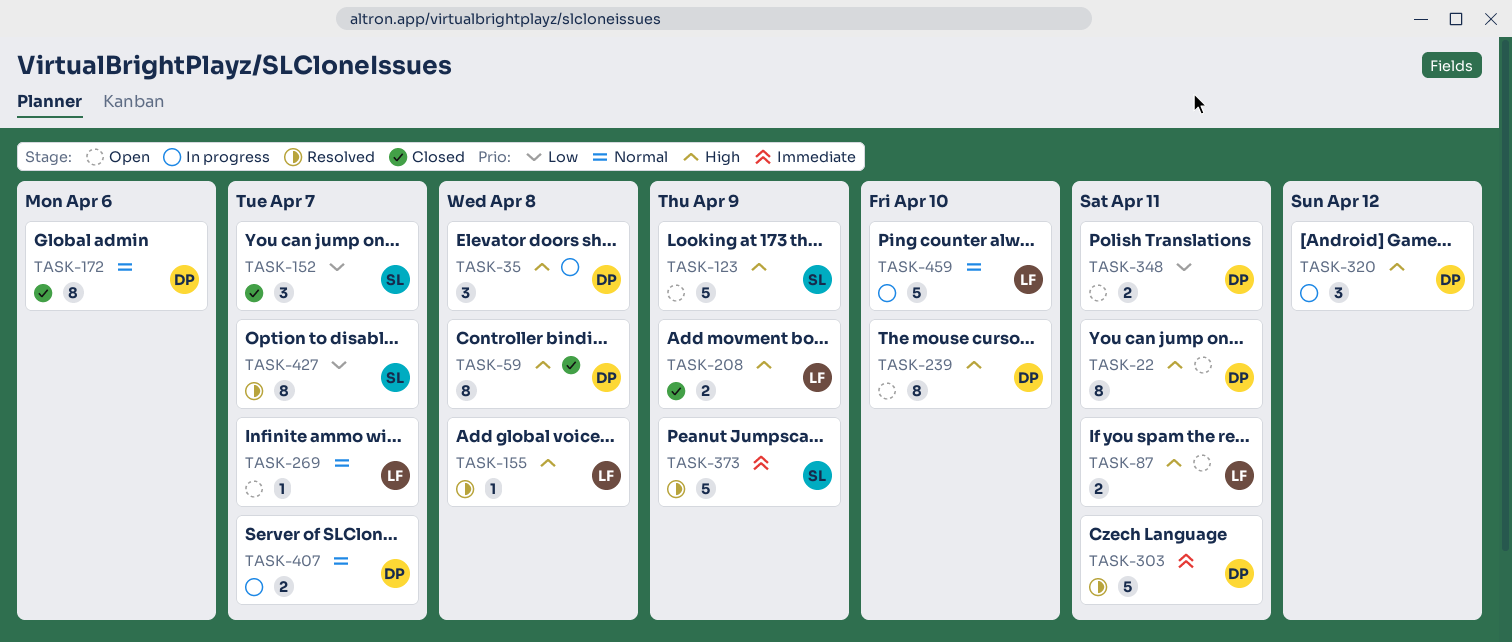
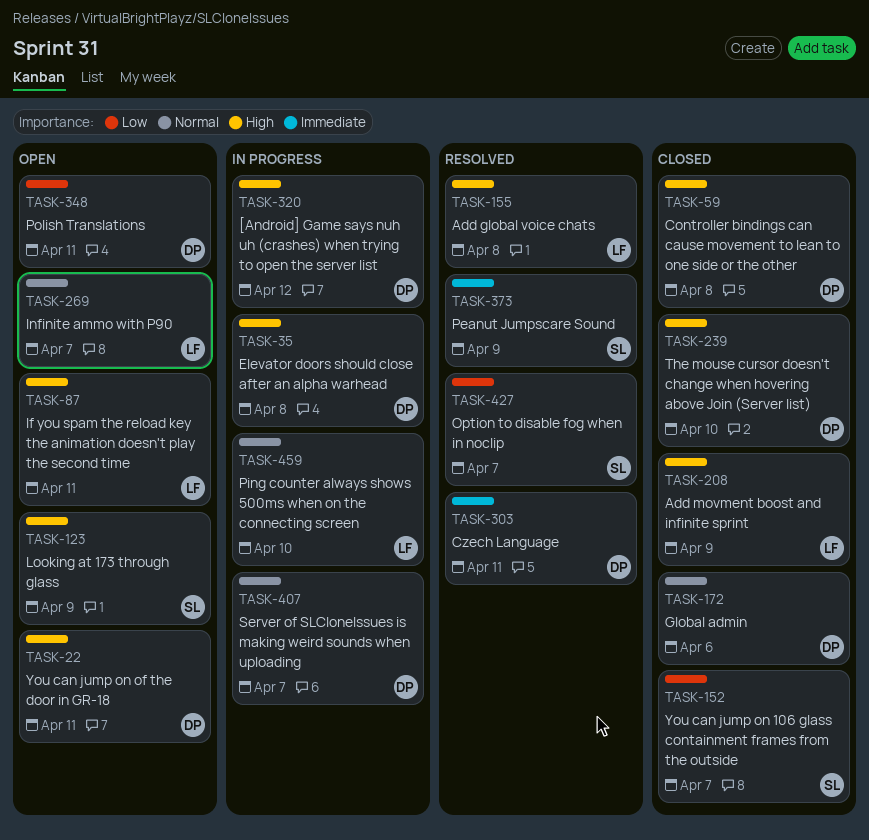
TASK-239, status: Open -> Closed

